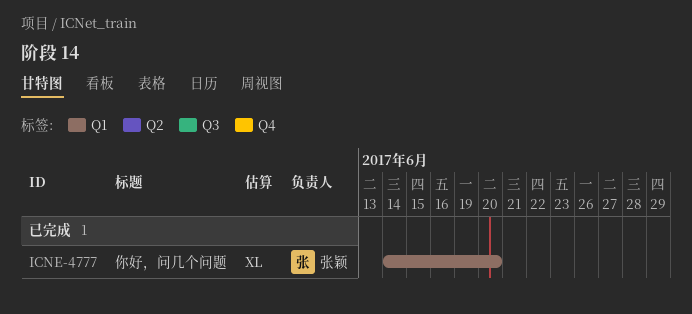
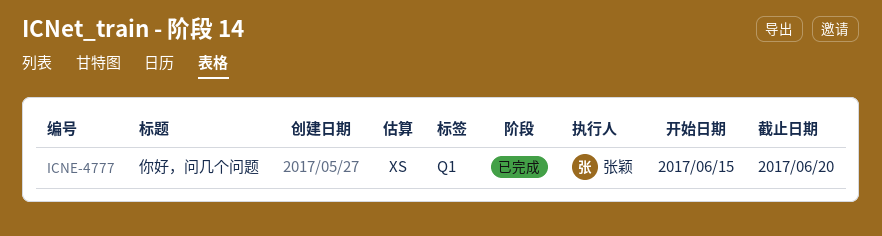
ICNE-4777, estimate: XL -> XS
ICNE-4777, start: Jun 14 -> Jun 15

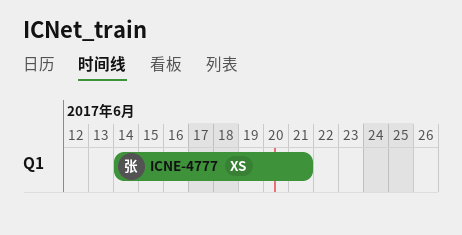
ICNE-4777, start: Jun 15 -> Jun 14
ICNE-4777, due: Jun 20 -> Jun 21

